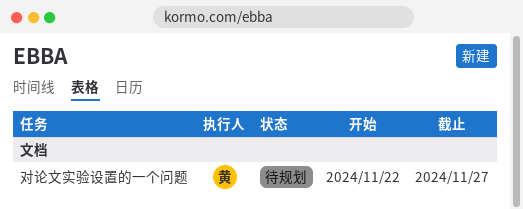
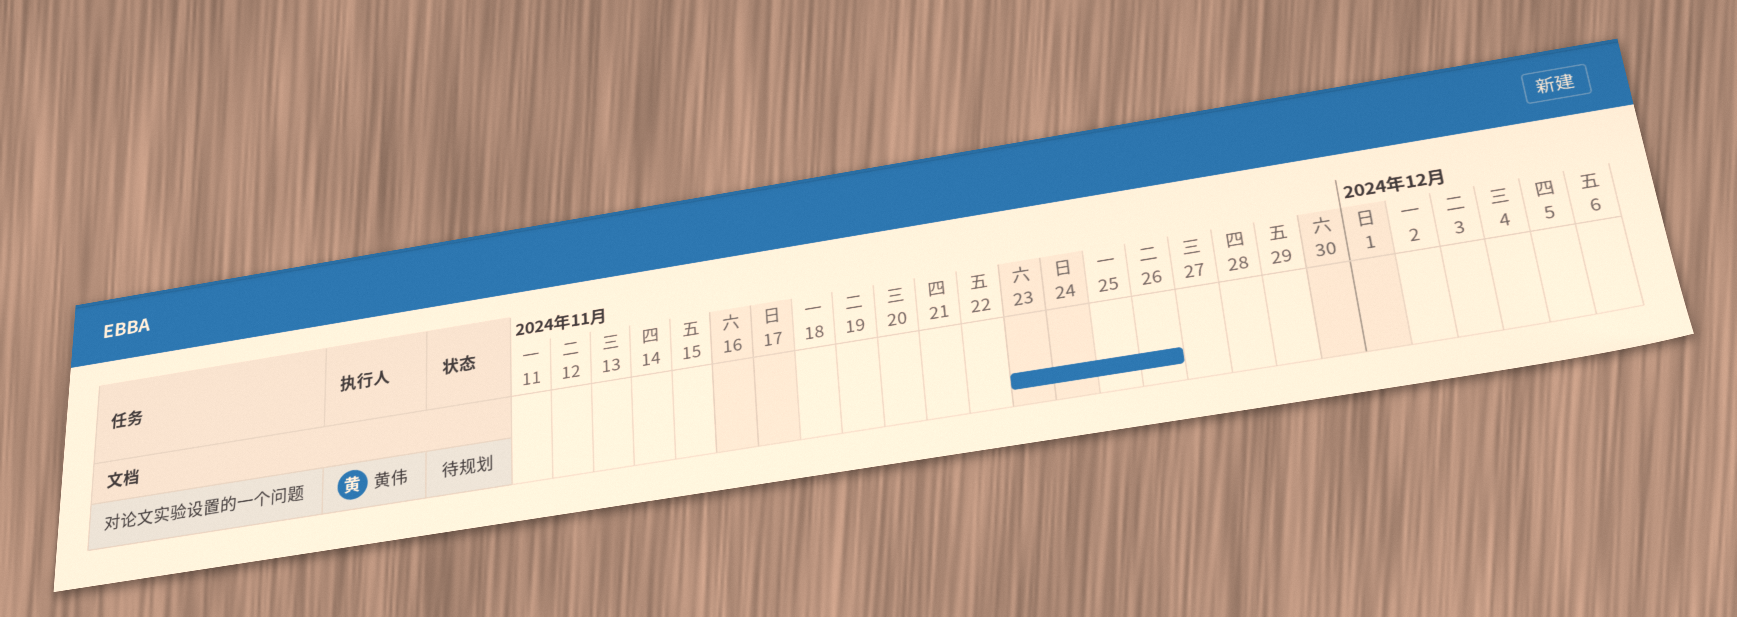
对论文实验设置的一个问题, start: Nov 22 -> Nov 23
对论文实验设置的一个问题, due: Nov 27 -> Nov 26

